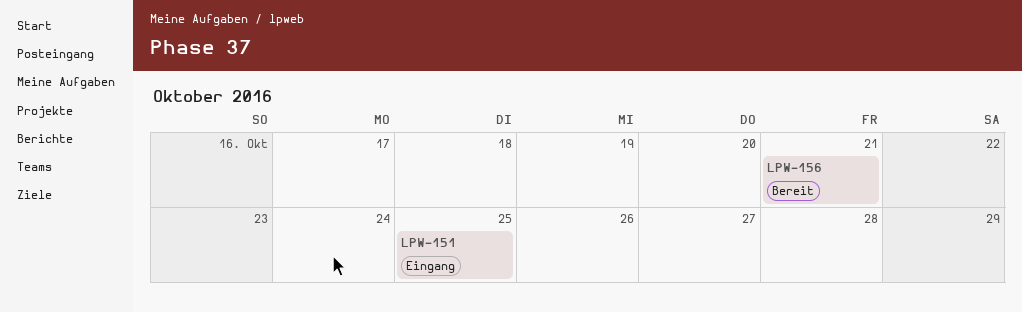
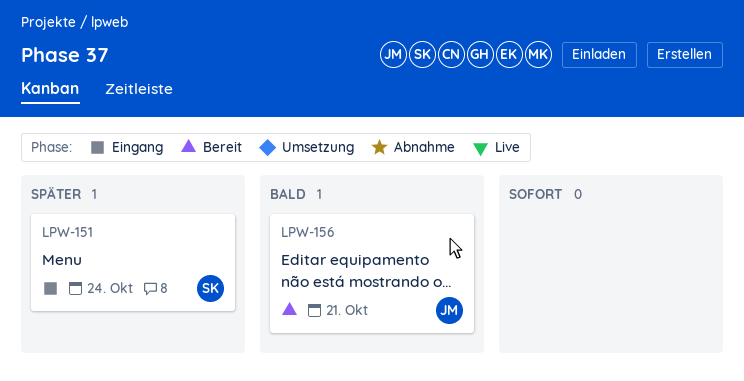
LPW-151, due: Oct 25 -> Oct 24

